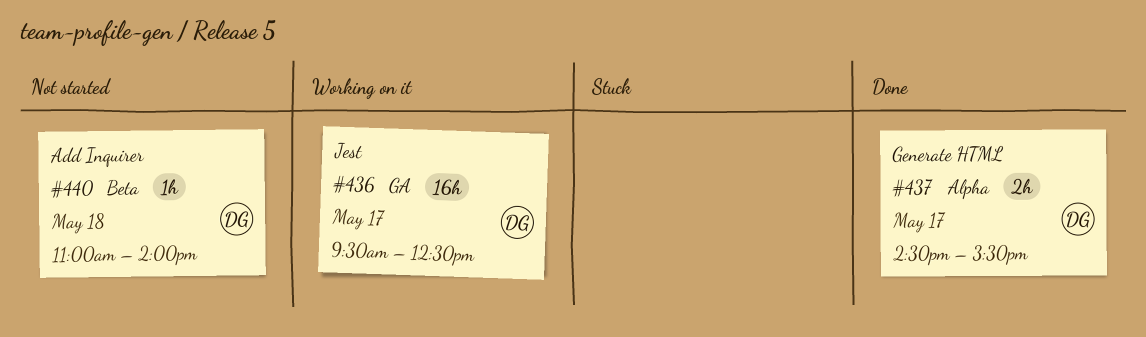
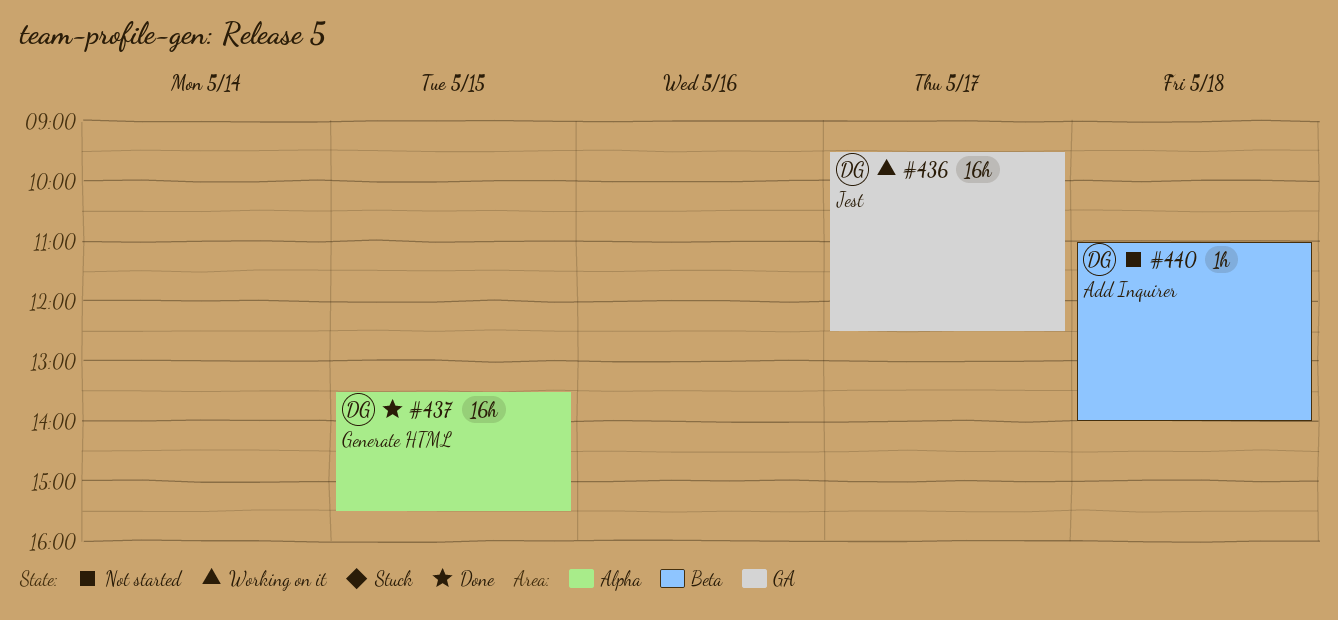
#437, estimate: 2h -> 16h
#437, day: May 17 -> May 15
#437, begins: 14:30 -> 13:30

